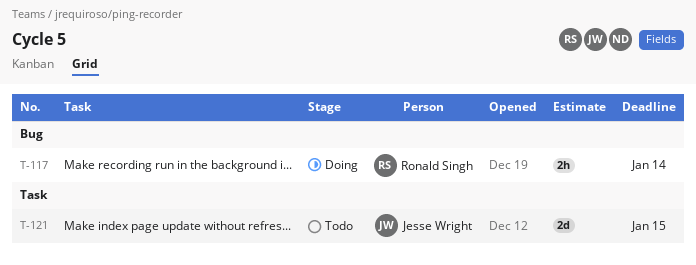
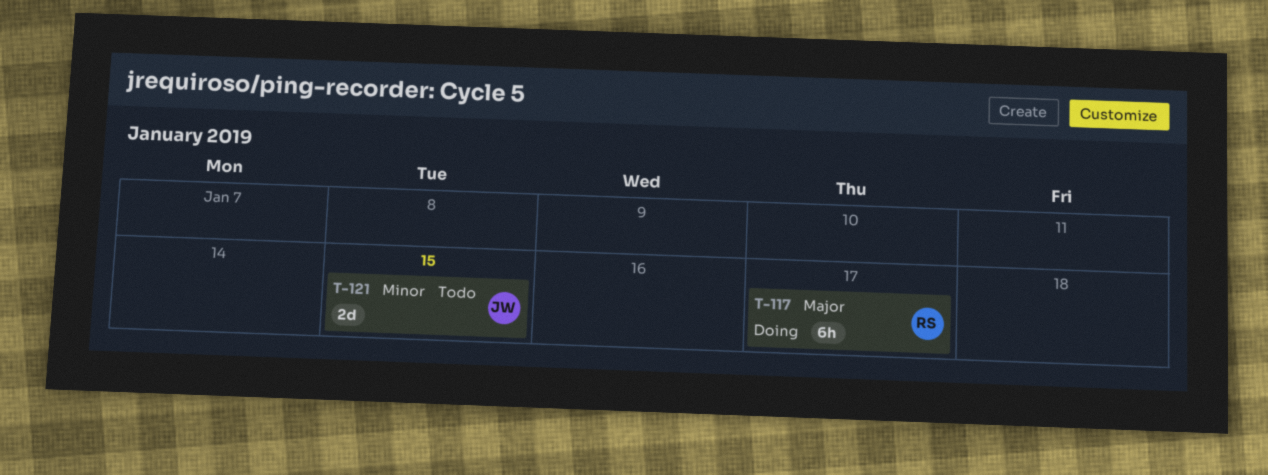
T-117, estimate: 2h -> 6h
T-117, due: Jan 14 -> Jan 17

